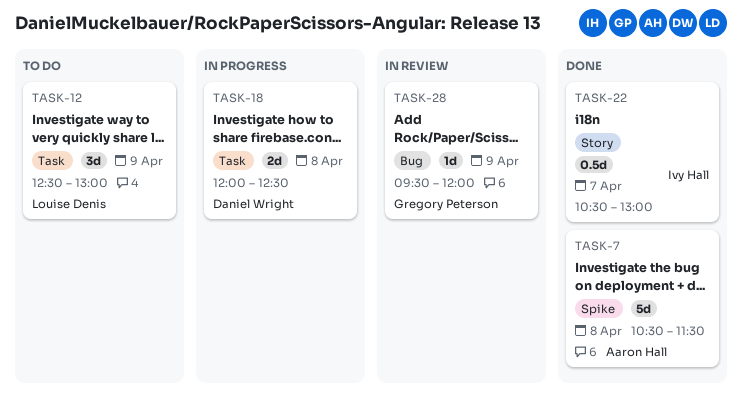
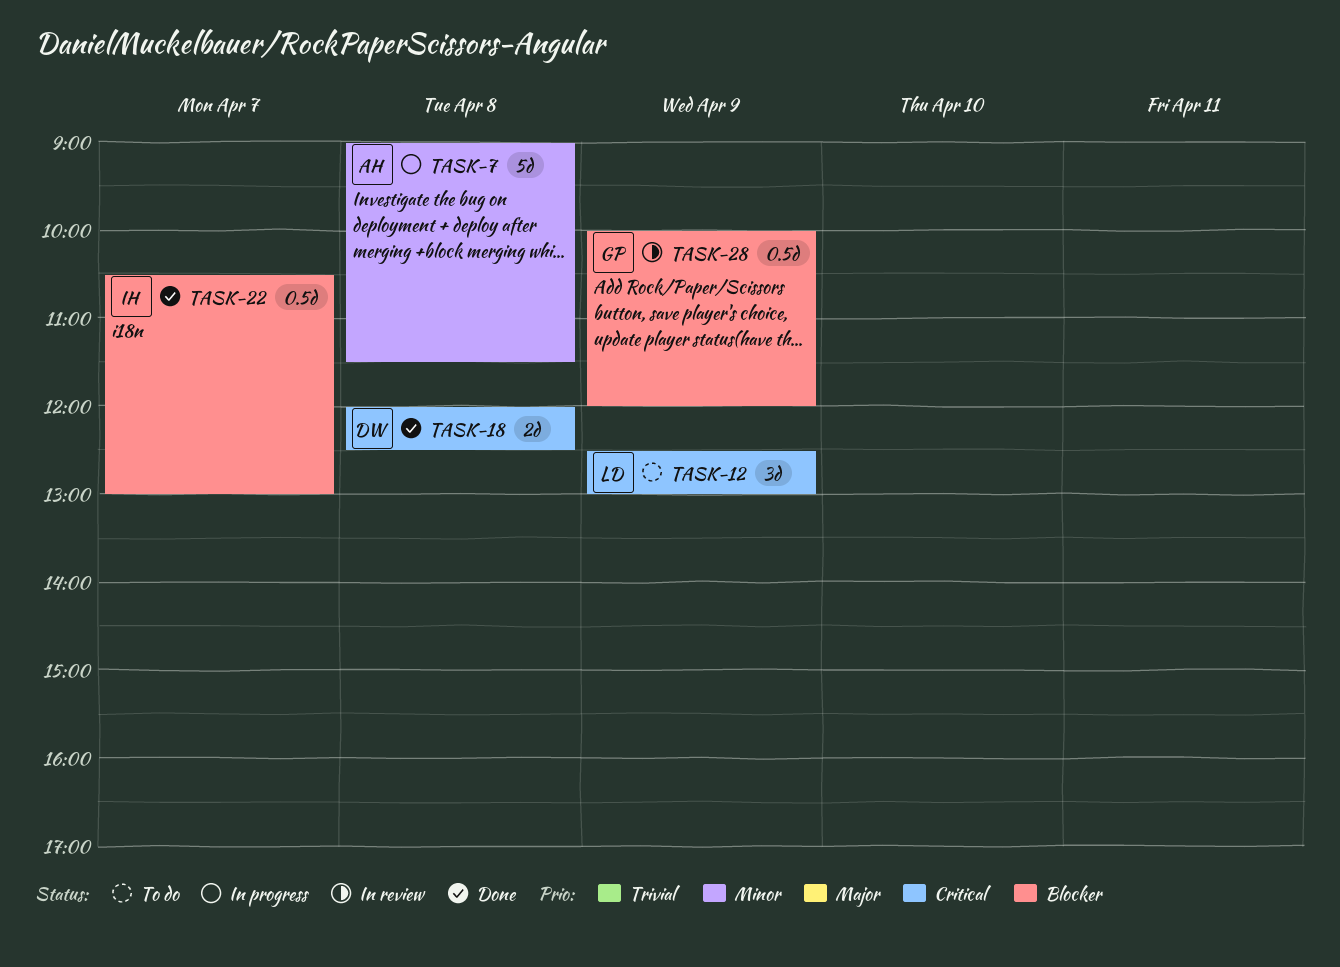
TASK-7, status: Done -> In progress
TASK-7, begins: 10:30 -> 09:00
TASK-18, status: In progress -> Done
TASK-28, estimate: 1d -> 0.5d
TASK-28, begins: 09:30 -> 10:00

